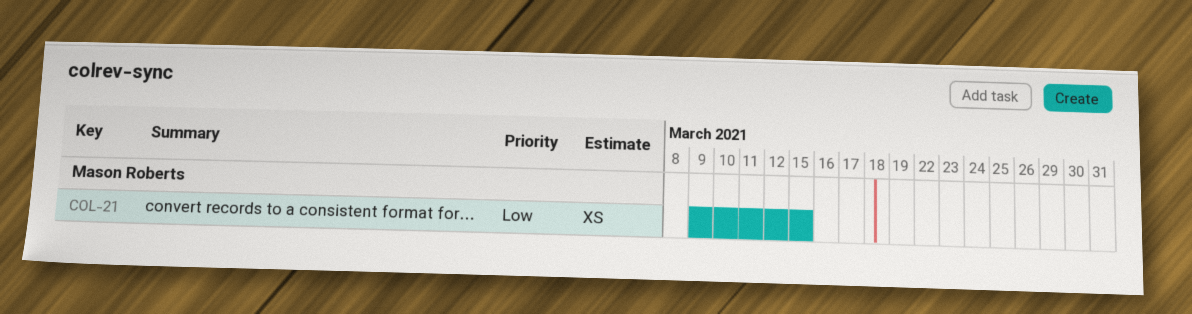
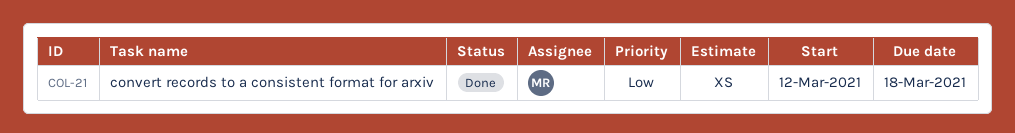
COL-21, start: Mar 9 -> Mar 12
COL-21, due: Mar 15 -> Mar 18

